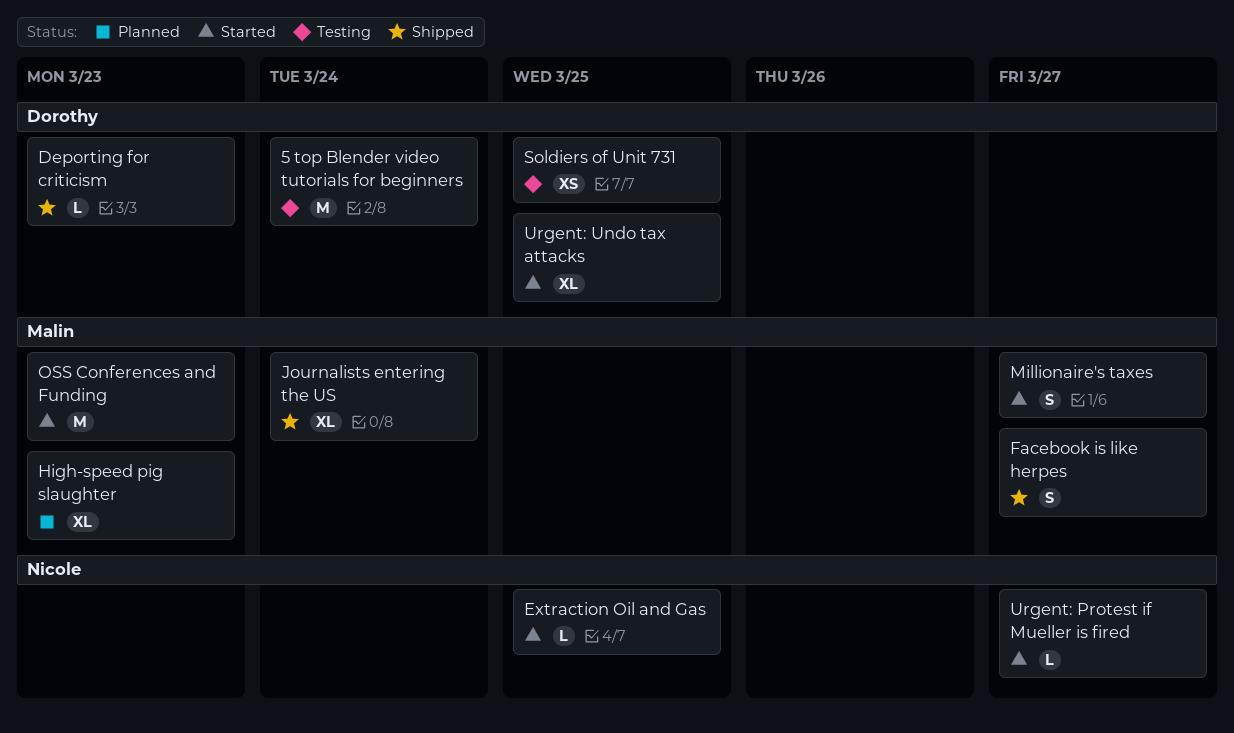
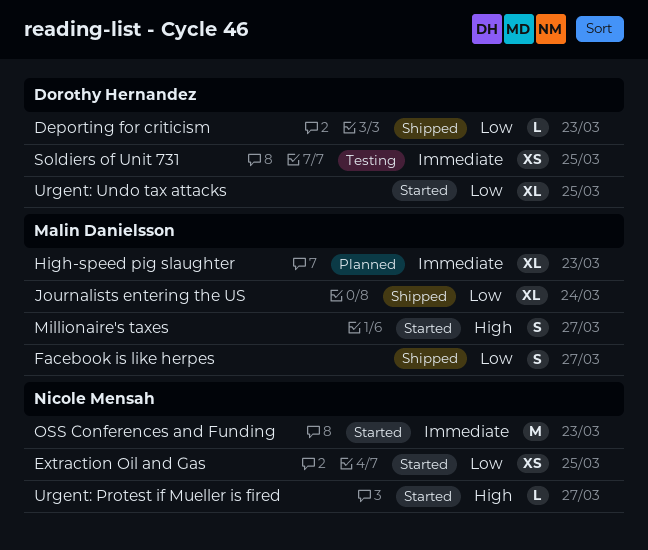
5 top Blender video tutorials for beginners: present -> none
Extraction Oil and Gas, estimate: L -> XS
OSS Conferences and Funding, owner: Malin Danielsson -> Nicole Mensah

